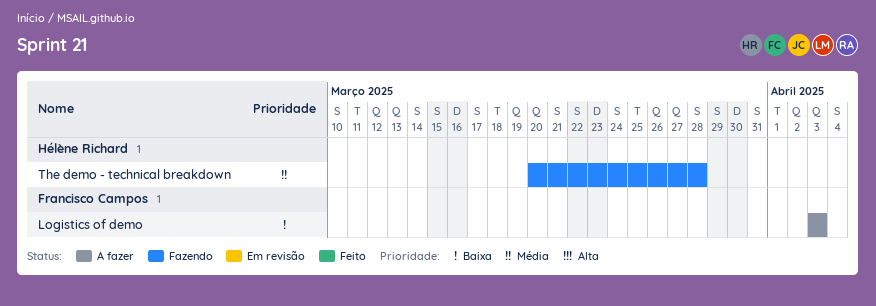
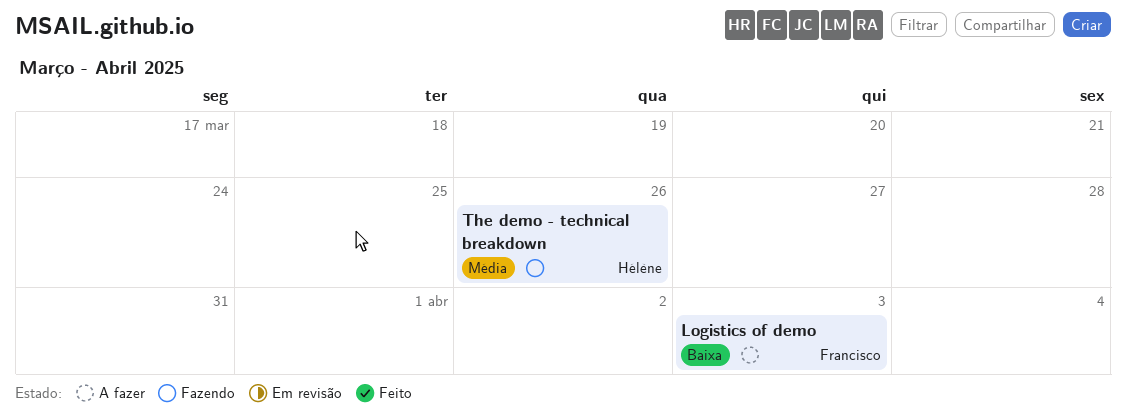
The demo - technical breakdown, due: Mar 28 -> Mar 26

